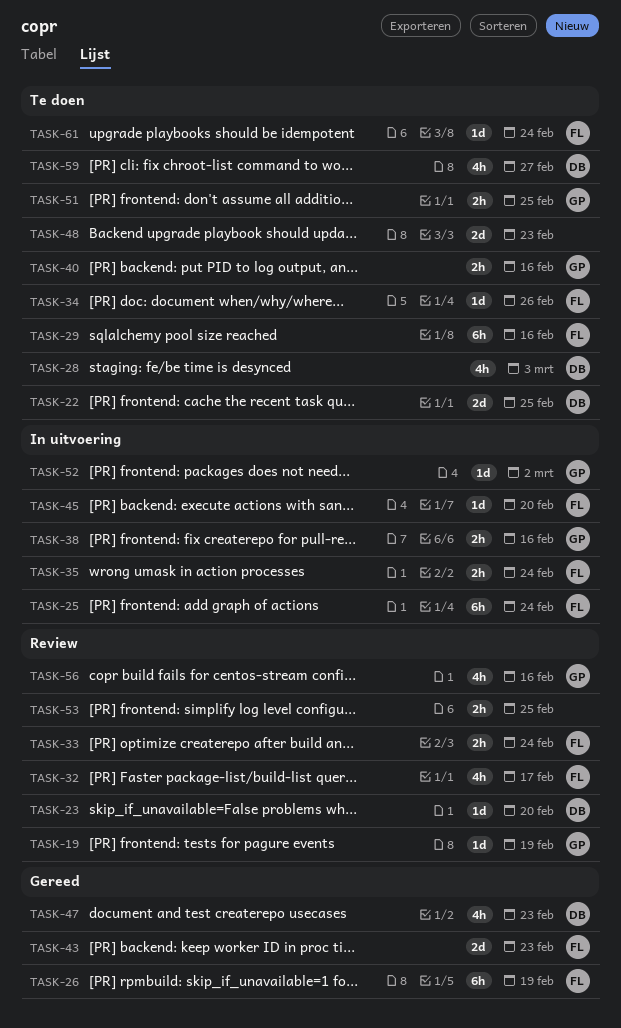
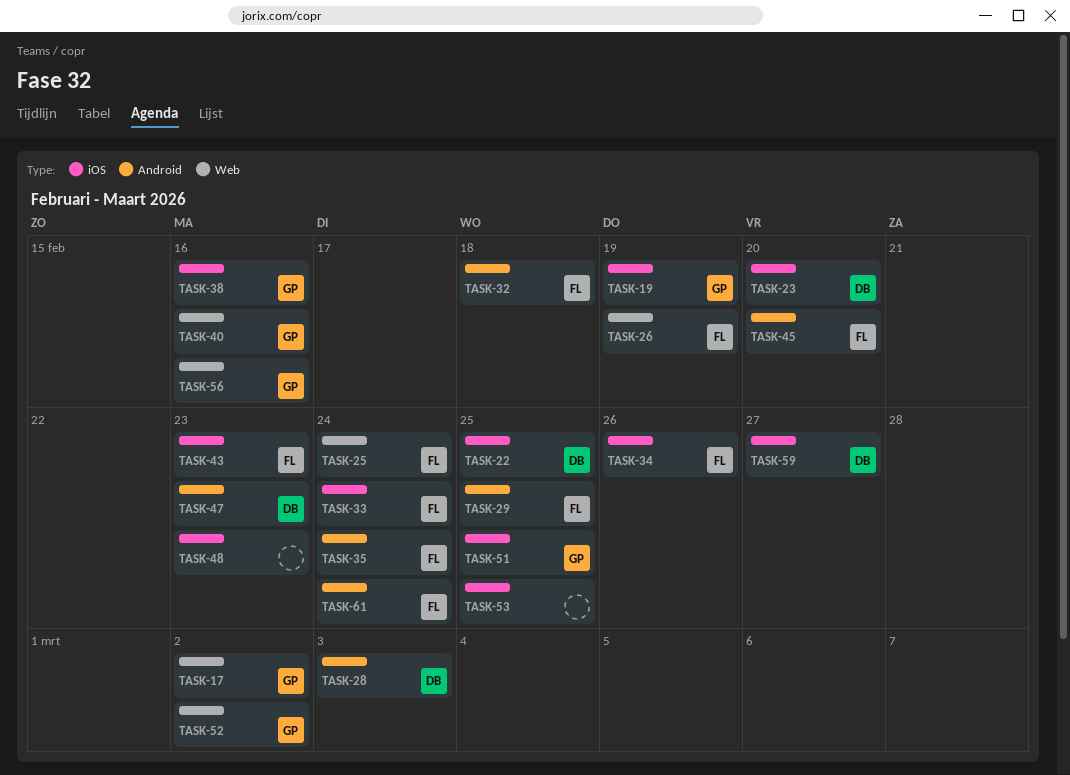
TASK-17: none -> present
TASK-29, due: Feb 16 -> Feb 25
TASK-32, due: Feb 17 -> Feb 18

